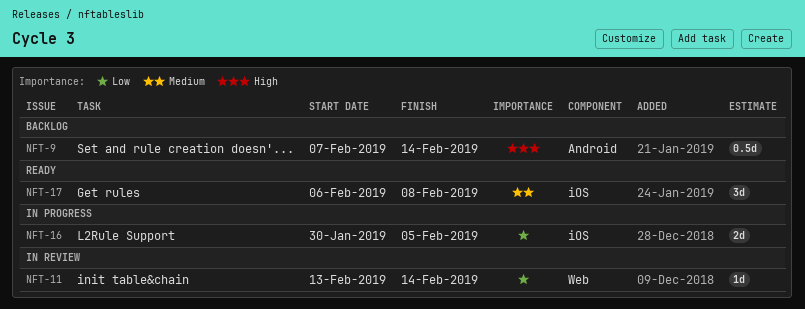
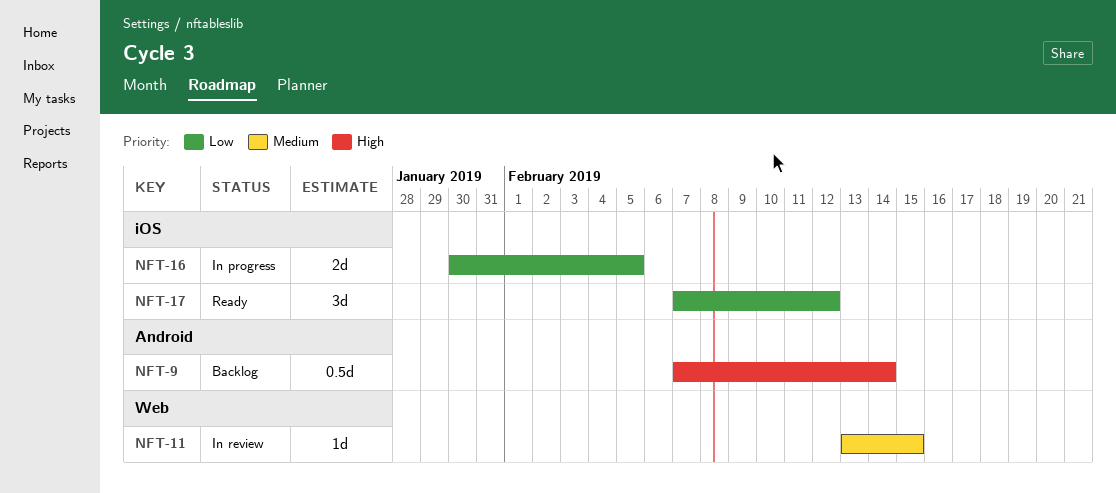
NFT-11, priority: Low -> Medium
NFT-11, due: Feb 14 -> Feb 15
NFT-17, priority: Medium -> Low
NFT-17, start: Feb 6 -> Feb 7
NFT-17, due: Feb 8 -> Feb 12

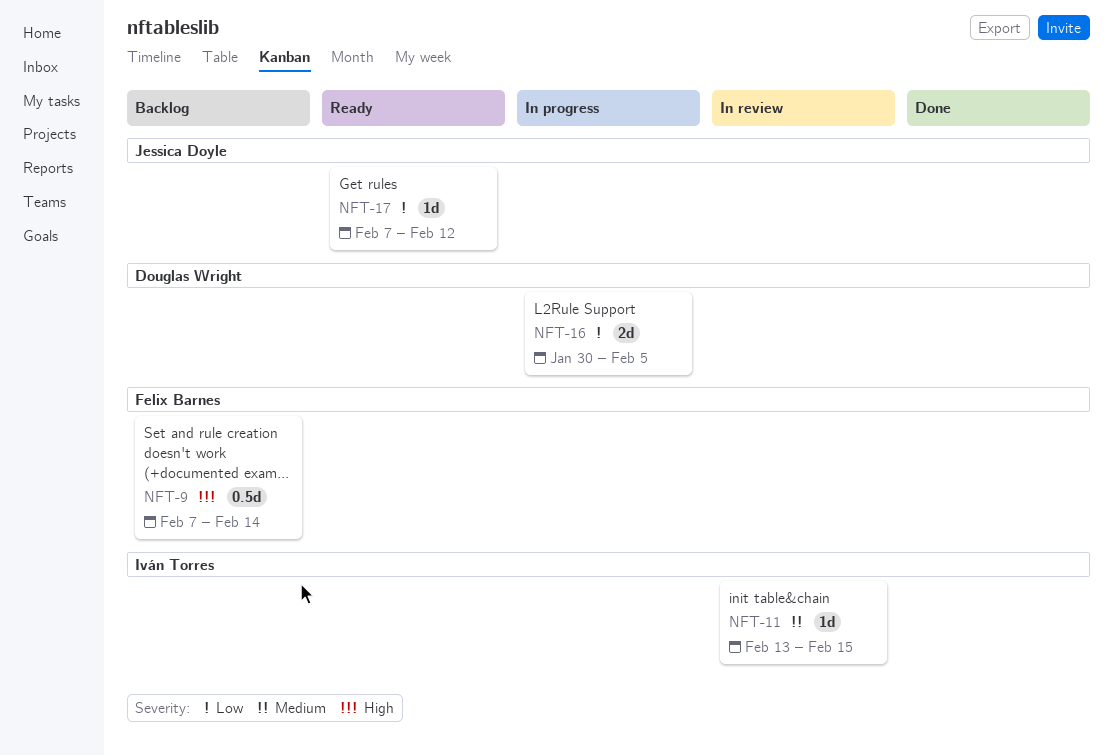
NFT-17, estimate: 3d -> 1d

